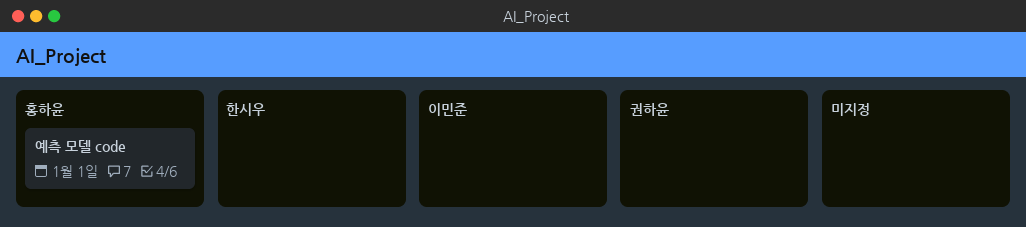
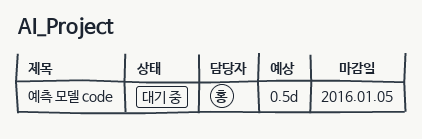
예측 모델 code, due: Jan 1 -> Jan 5

